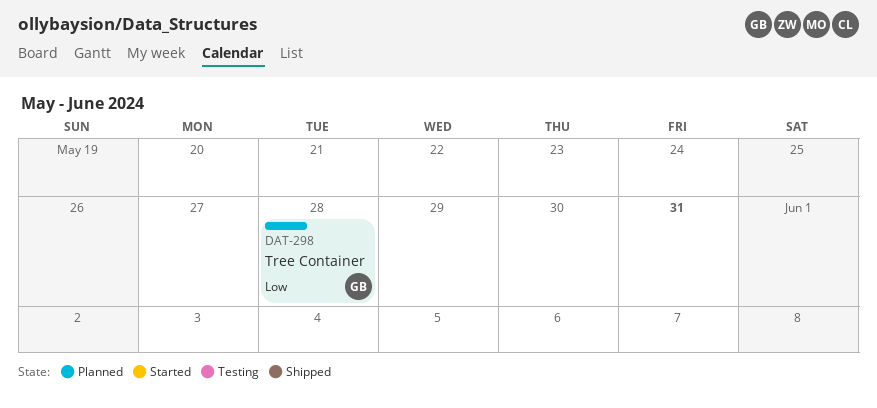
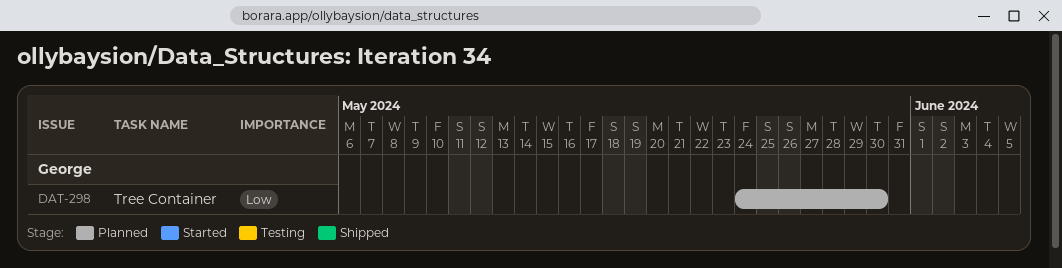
DAT-298, due: May 28 -> May 30

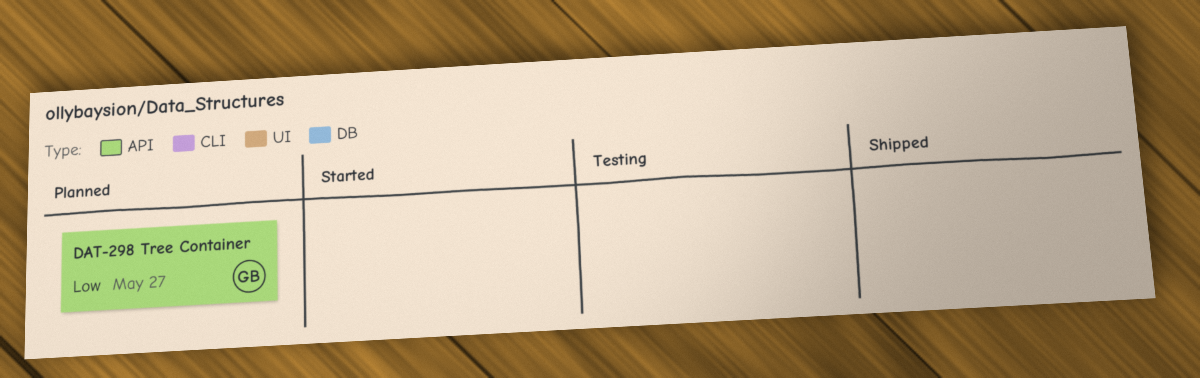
DAT-298, due: May 30 -> May 27

